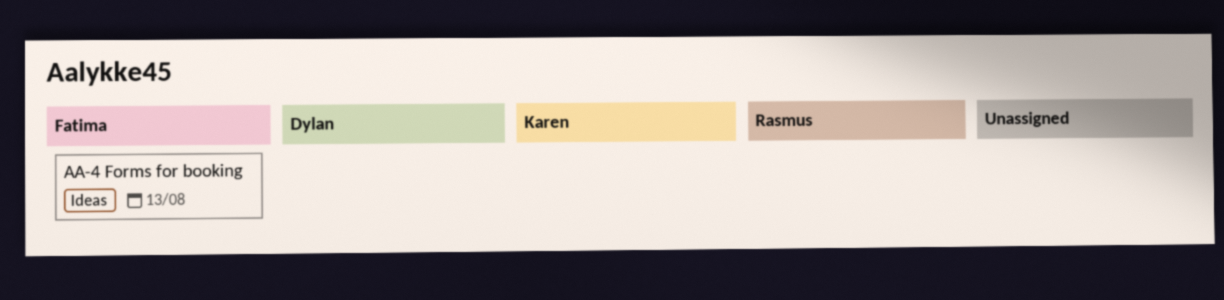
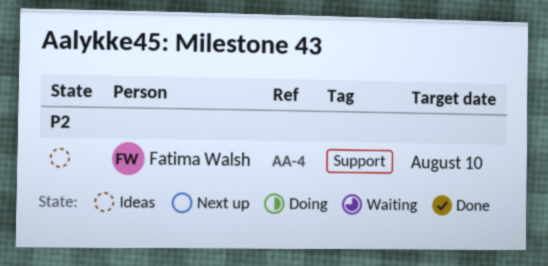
AA-4, due: Aug 13 -> Aug 10

